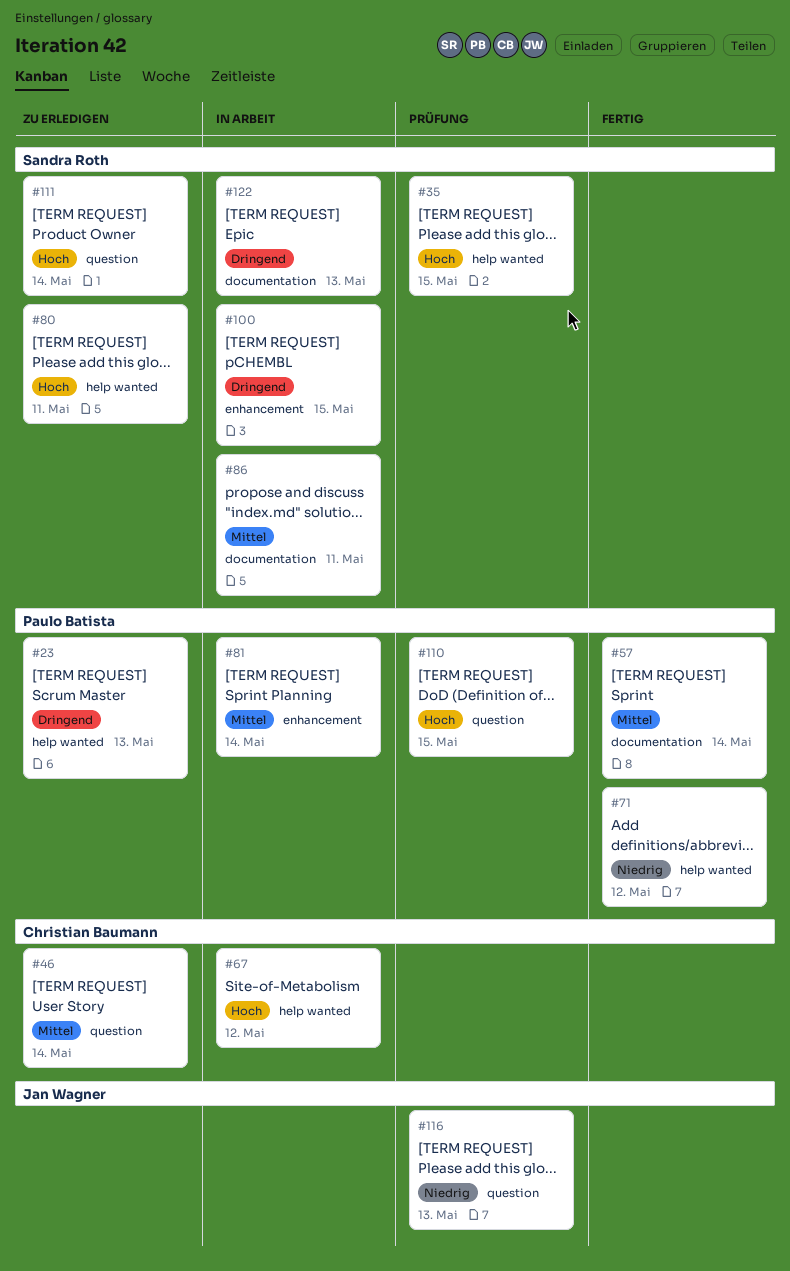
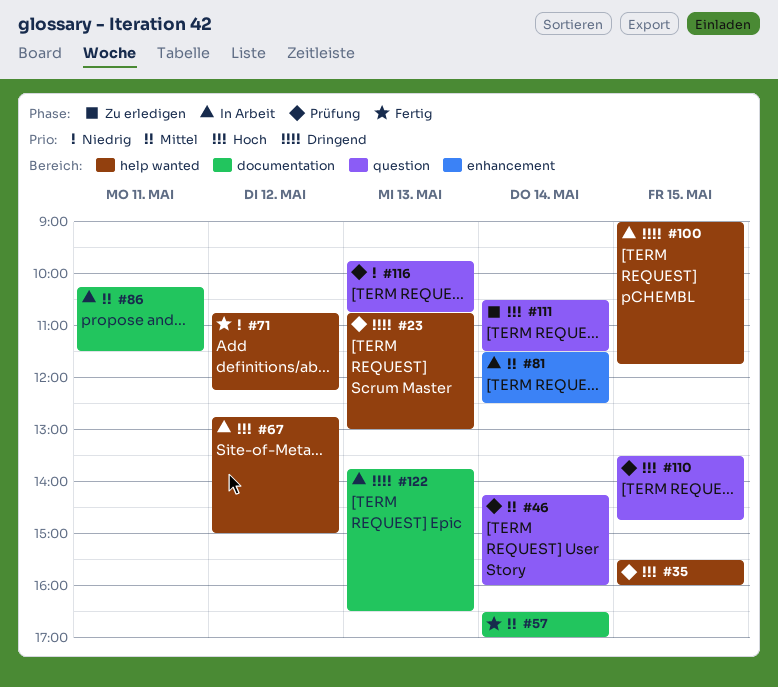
#23, status: Zu erledigen -> Prüfung
#46, status: Zu erledigen -> Prüfung
#80: present -> none
#100, label: enhancement -> help wanted

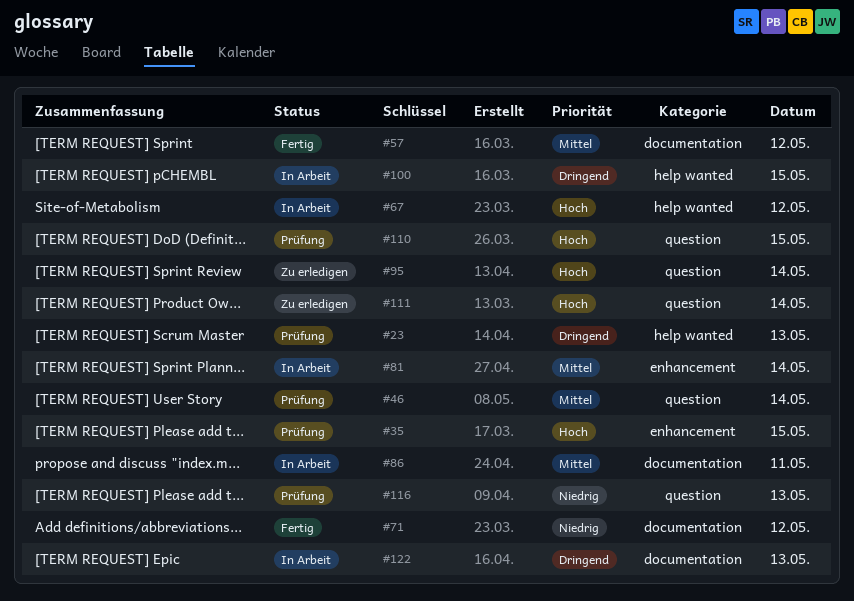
#35, label: help wanted -> enhancement
#57, day: May 14 -> May 12
#71, label: help wanted -> documentation
#95: none -> present

